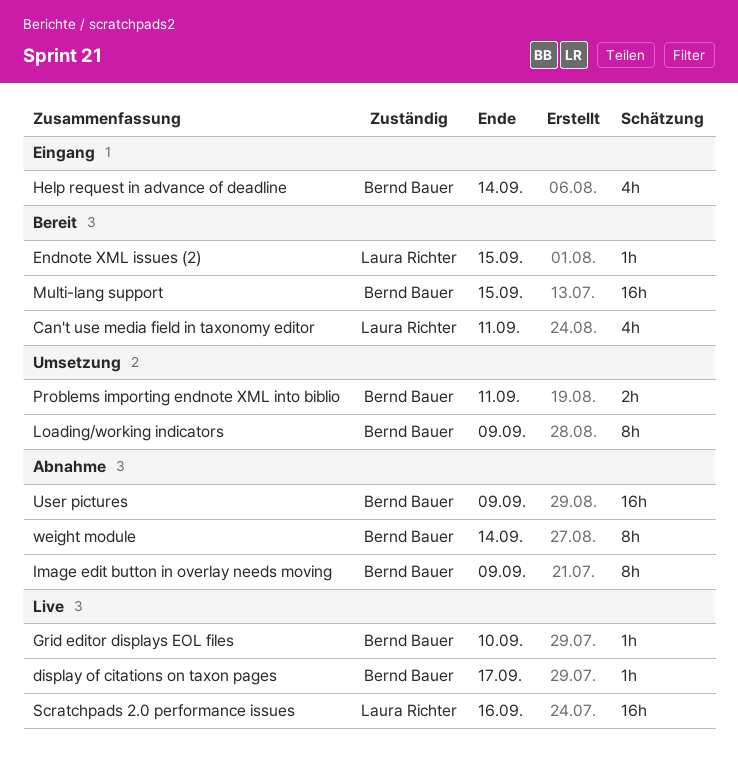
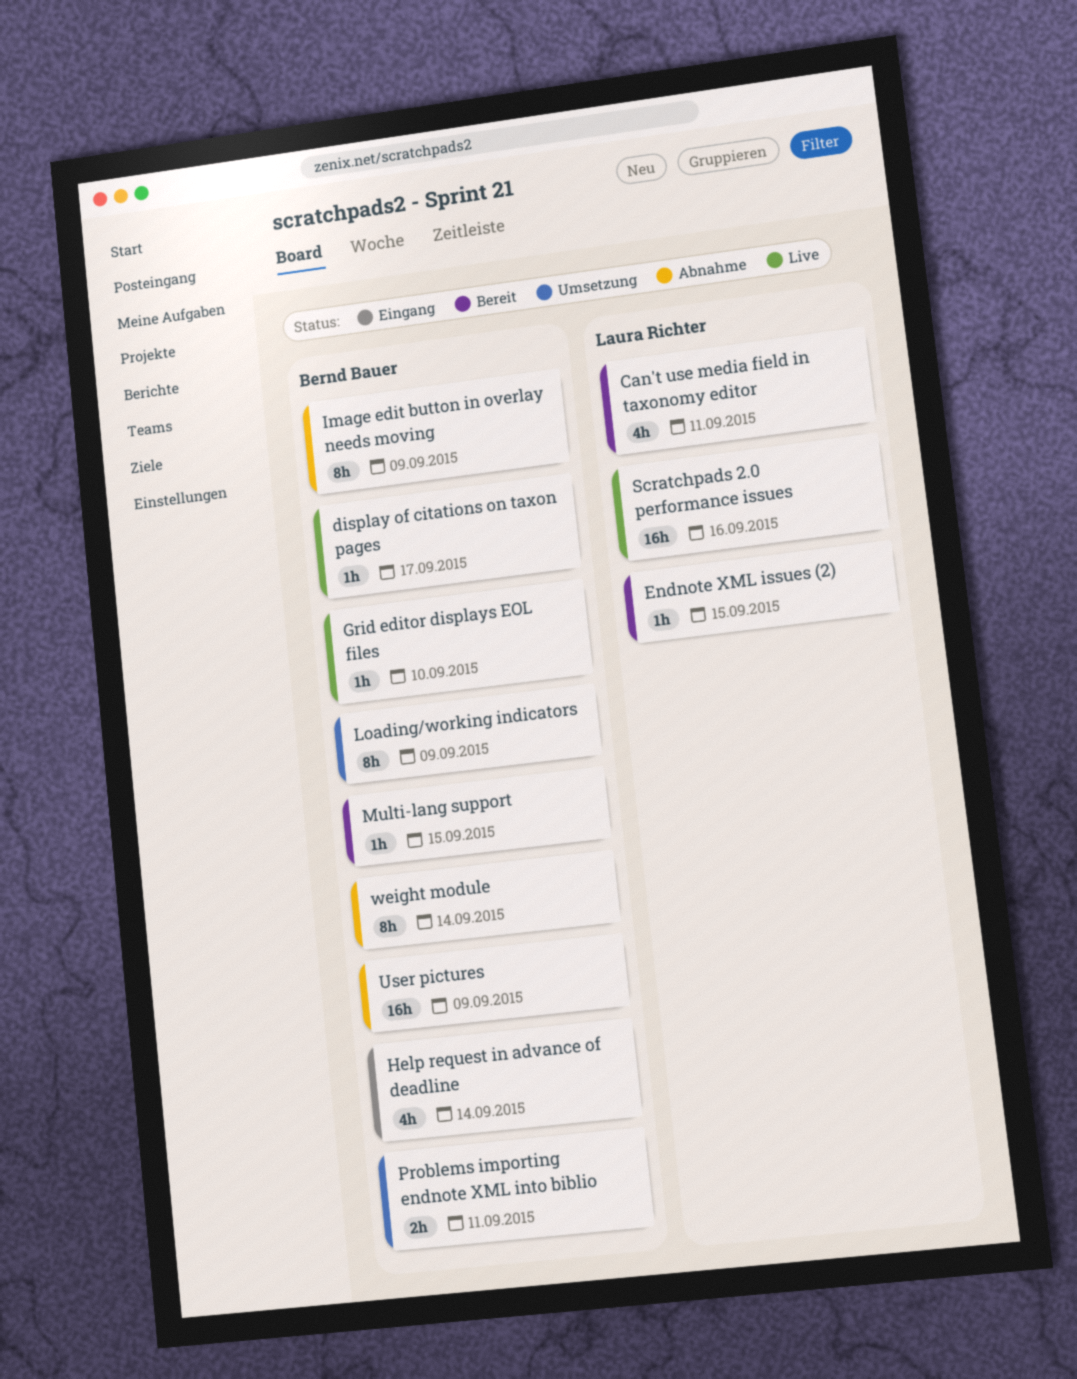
Multi-lang support, estimate: 16h -> 1h

